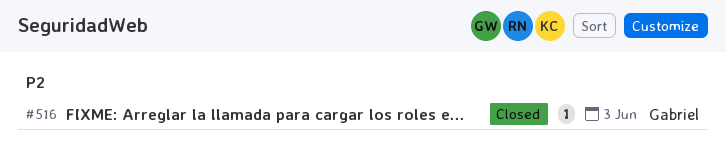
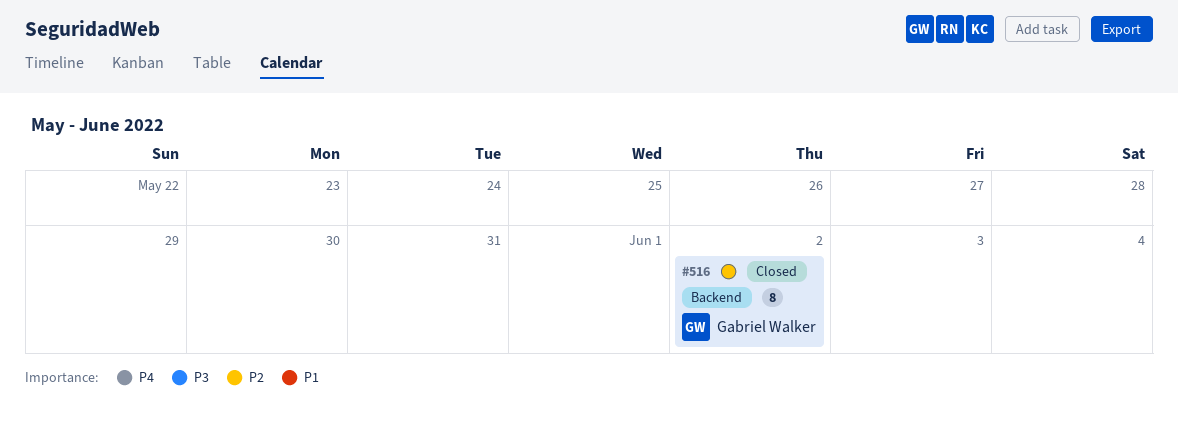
#516, estimate: 1 -> 8
#516, due: Jun 3 -> Jun 2

